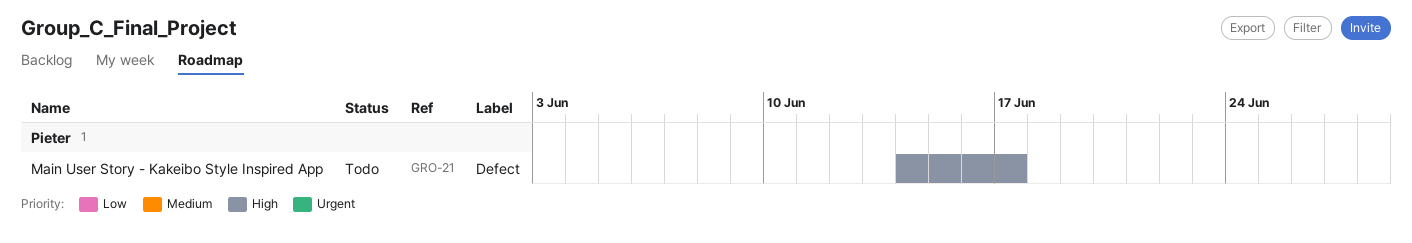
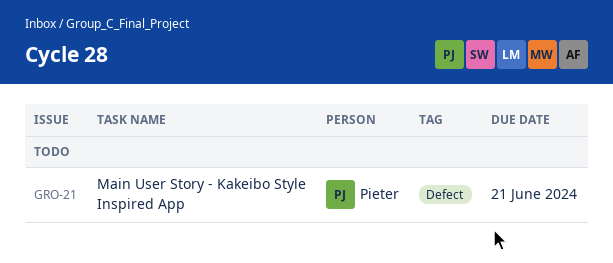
GRO-21, due: Jun 17 -> Jun 21

